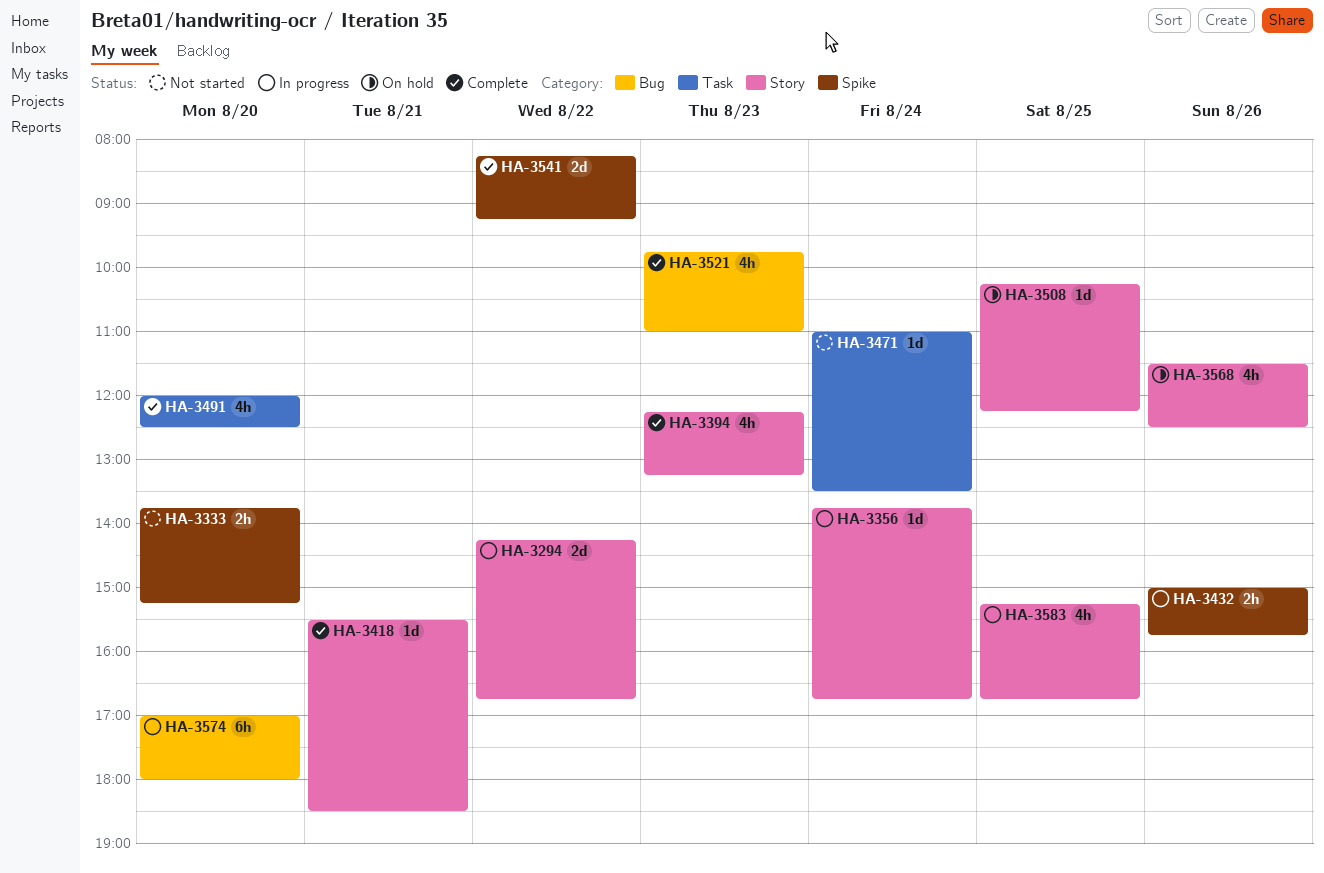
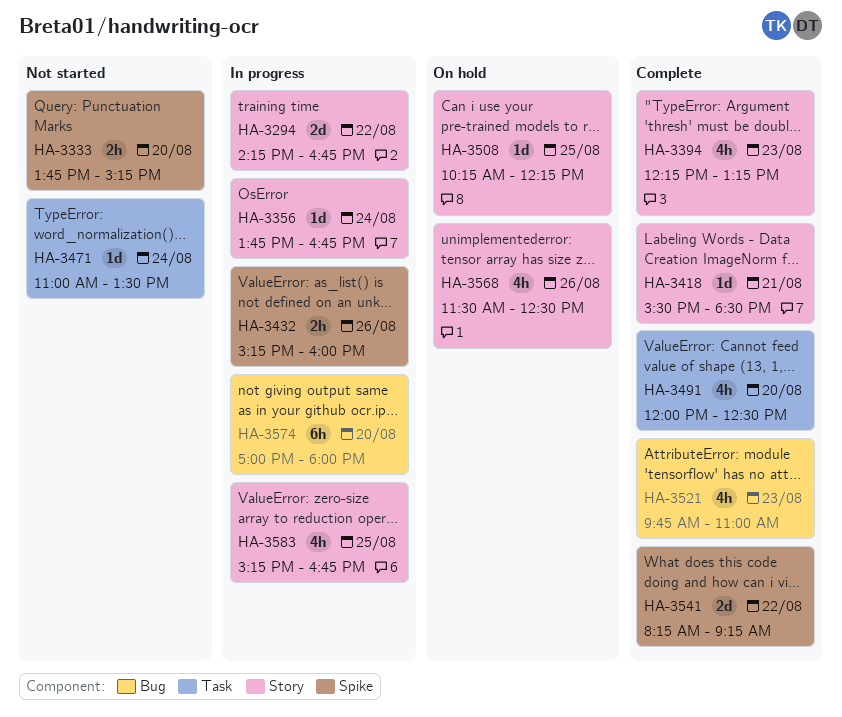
HA-3432, begins: 15:00 -> 15:15
HA-3432, ends: 15:45 -> 16:00

